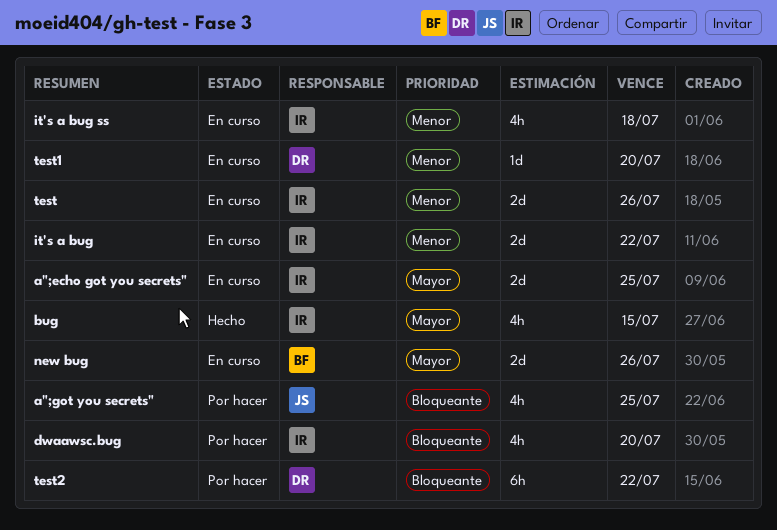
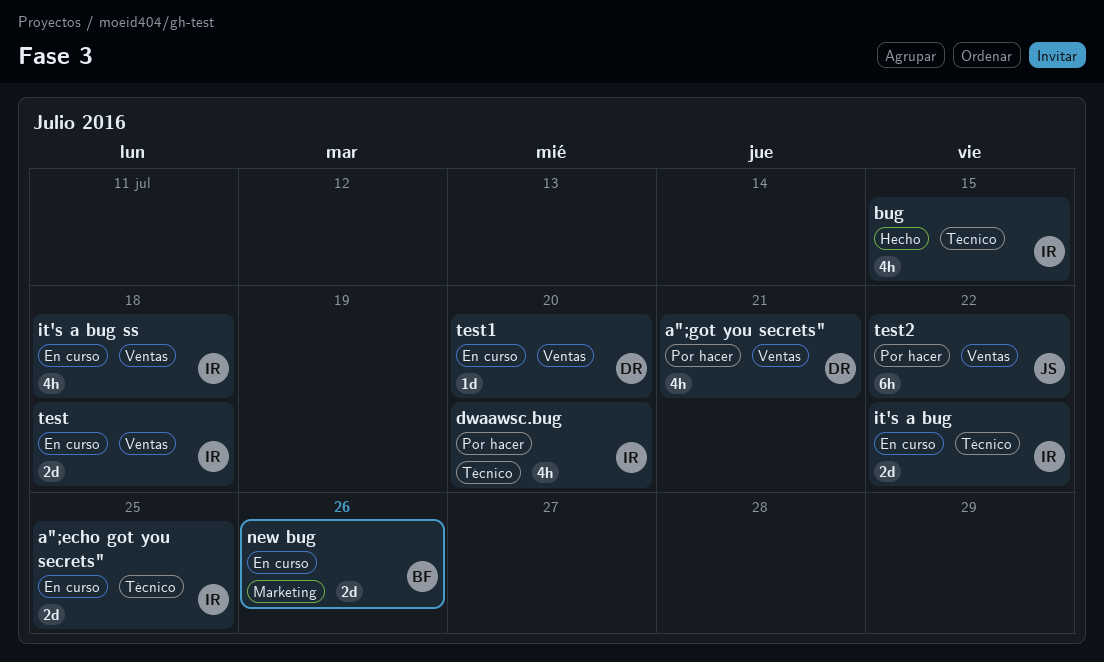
a";got you secrets", owner: JS -> DR
a";got you secrets", due: Jul 25 -> Jul 21
test, due: Jul 26 -> Jul 18
test2, owner: DR -> JS

